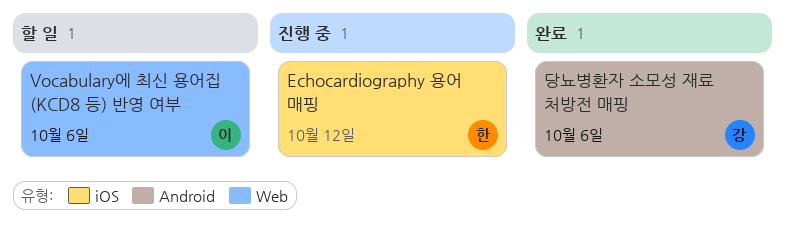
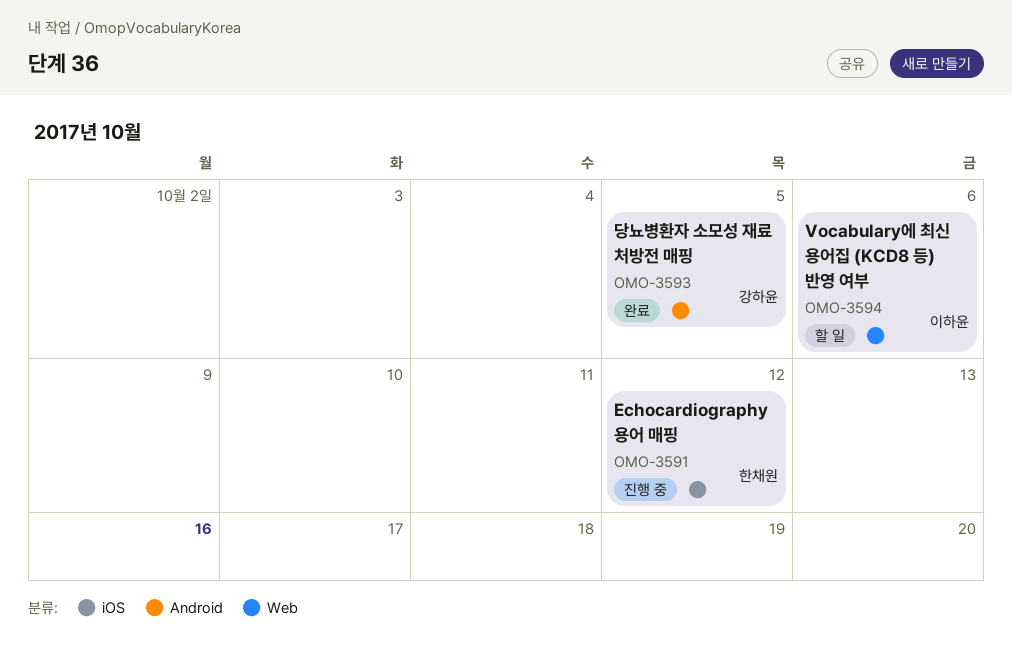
당뇨병환자 소모성 재료 처방전 매핑, due: Oct 6 -> Oct 5

